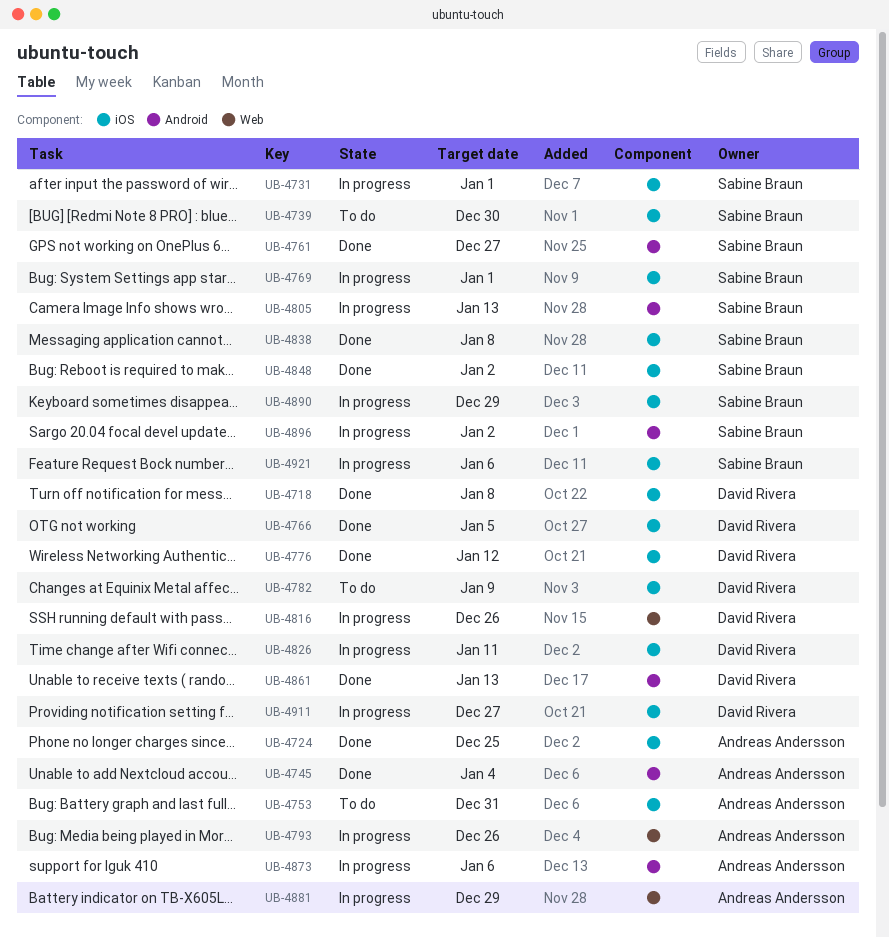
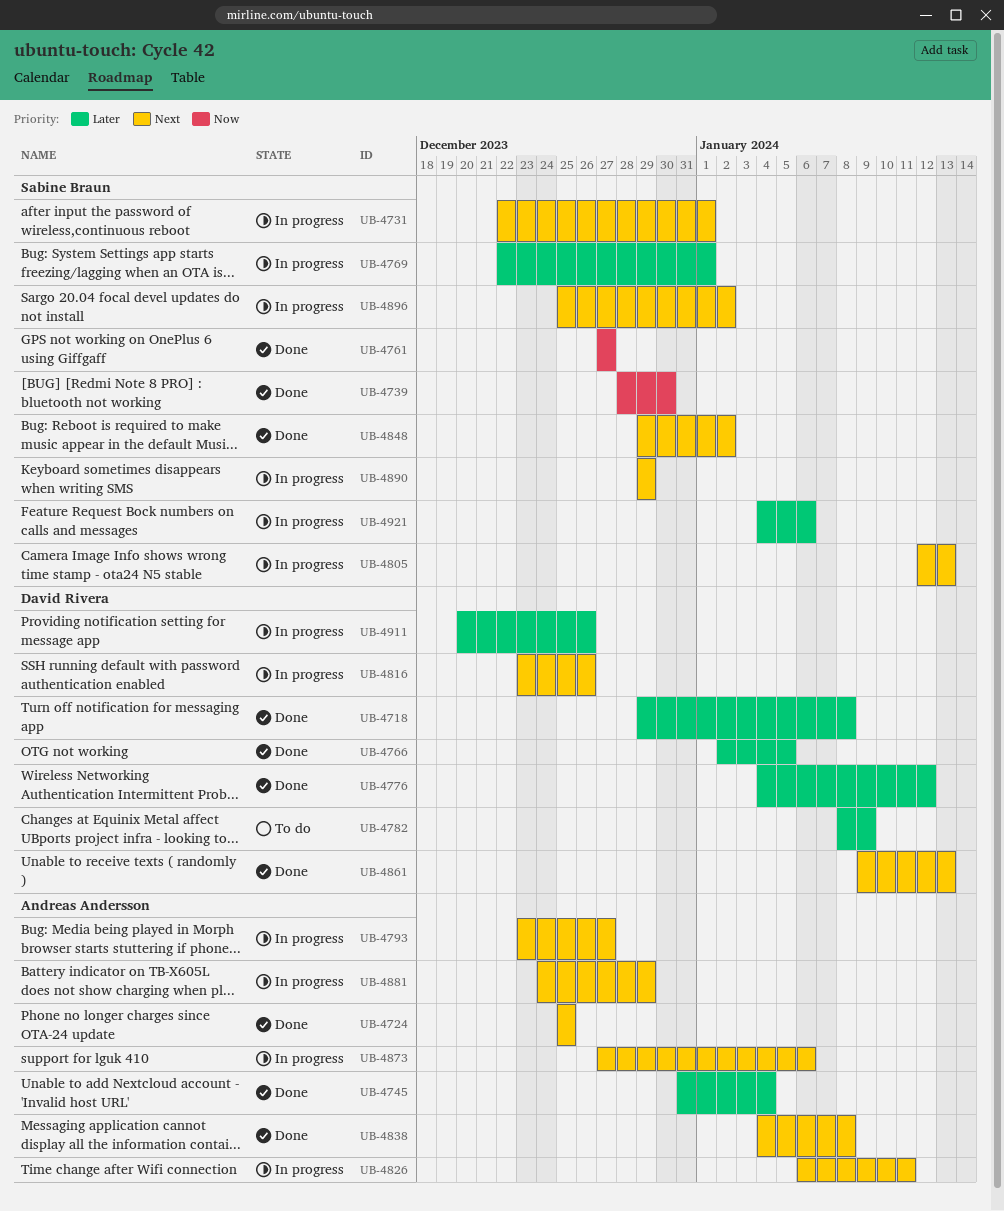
UB-4739, status: To do -> Done
UB-4753: present -> none
UB-4793, due: Dec 26 -> Dec 27
UB-4826, owner: David Rivera -> Andreas Andersson
UB-4838, owner: Sabine Braun -> Andreas Andersson
UB-4911, due: Dec 27 -> Dec 26

